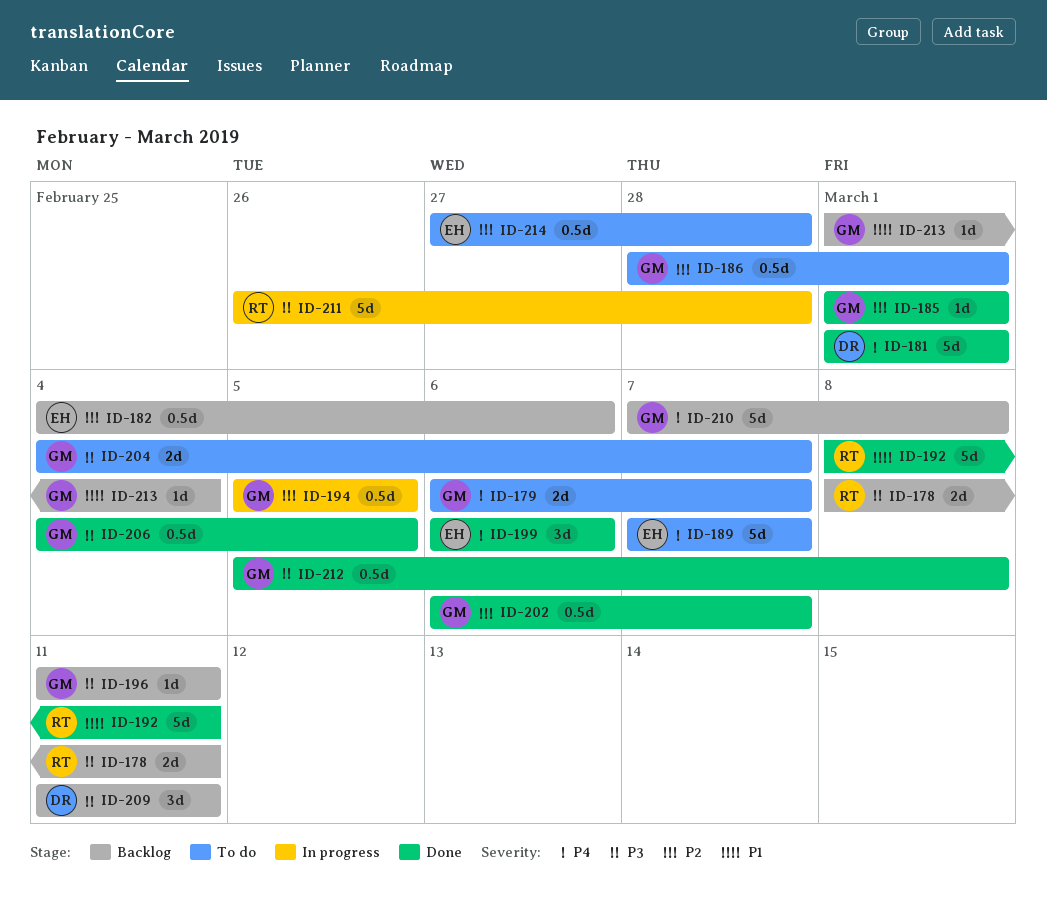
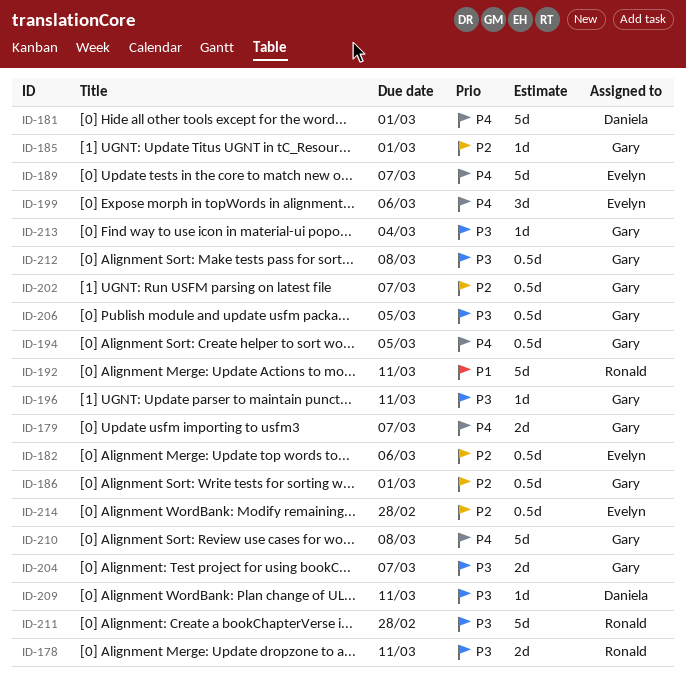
ID-194, priority: P2 -> P4
ID-209, estimate: 3d -> 1d
ID-213, priority: P1 -> P3

